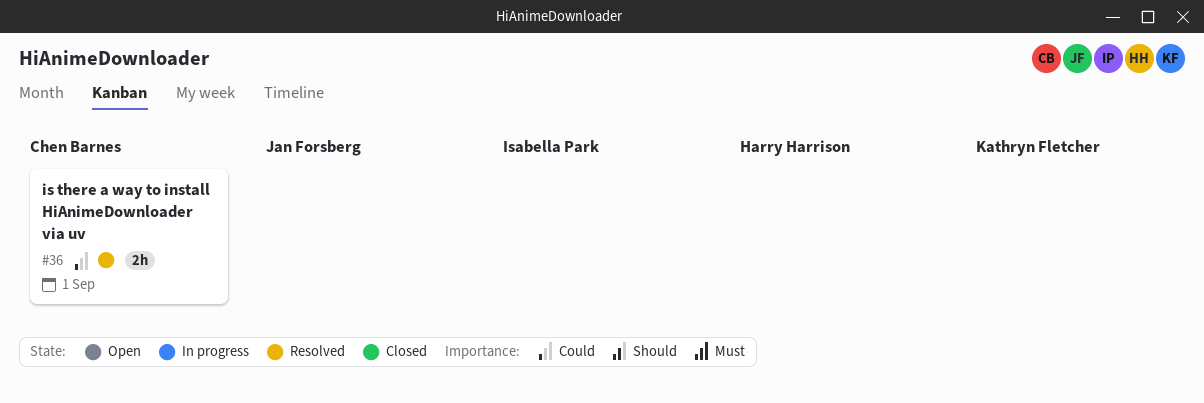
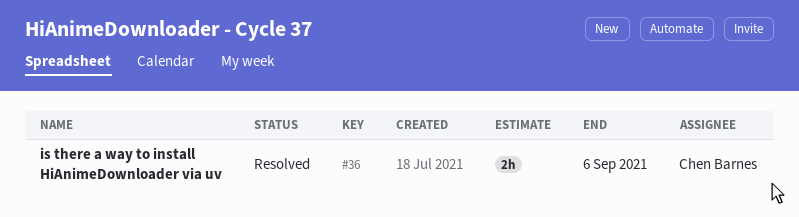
#36, due: Sep 1 -> Sep 6

